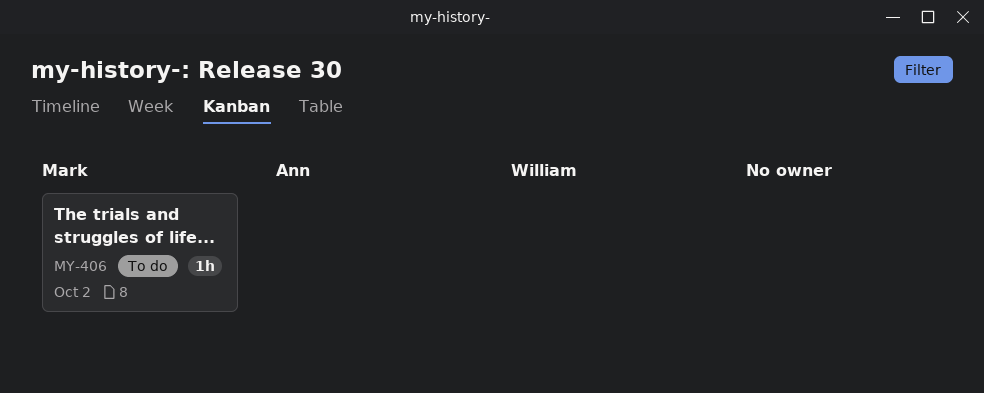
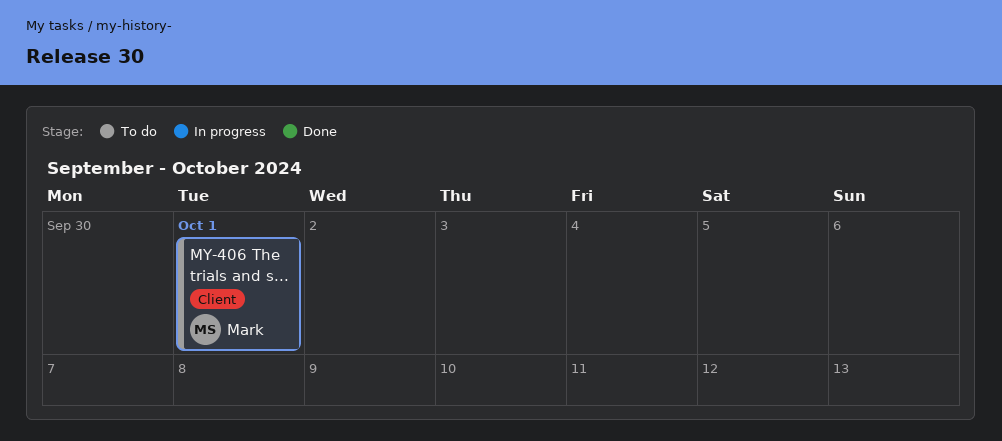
MY-406, due: Oct 2 -> Oct 1

